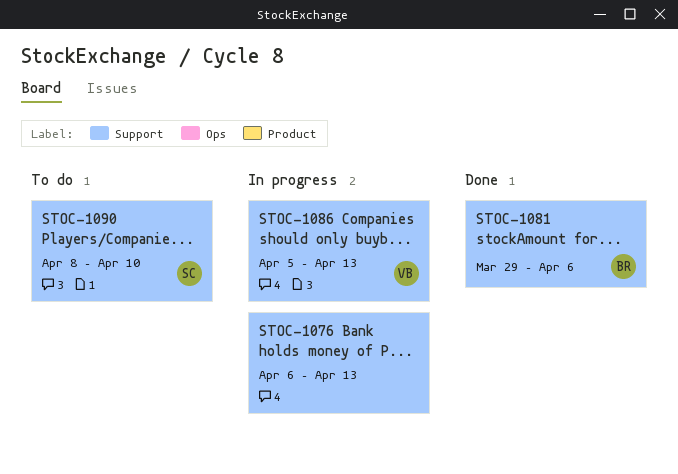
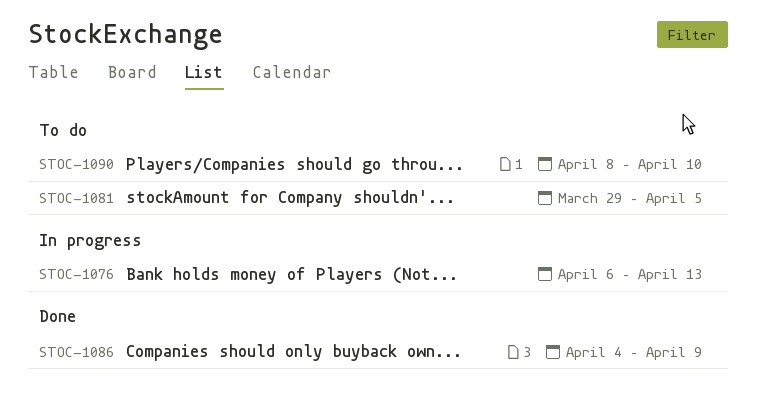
STOC-1081, status: Done -> To do
STOC-1081, due: Apr 6 -> Apr 5
STOC-1086, status: In progress -> Done
STOC-1086, start: Apr 5 -> Apr 4
STOC-1086, due: Apr 13 -> Apr 9

